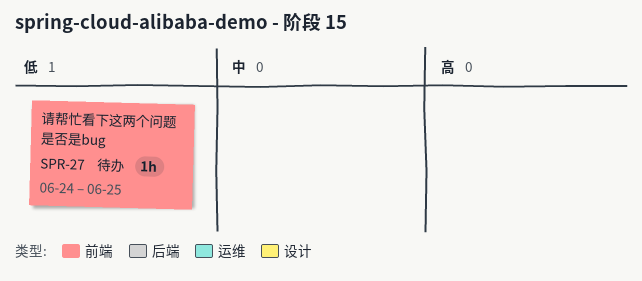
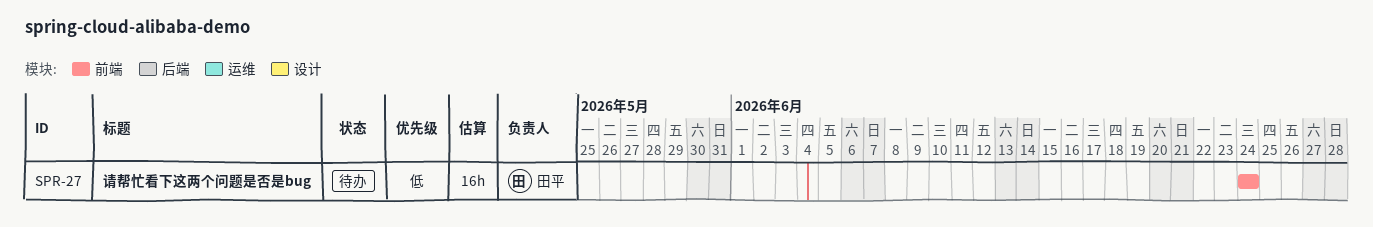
SPR-27, estimate: 1h -> 16h
SPR-27, due: Jun 25 -> Jun 24

